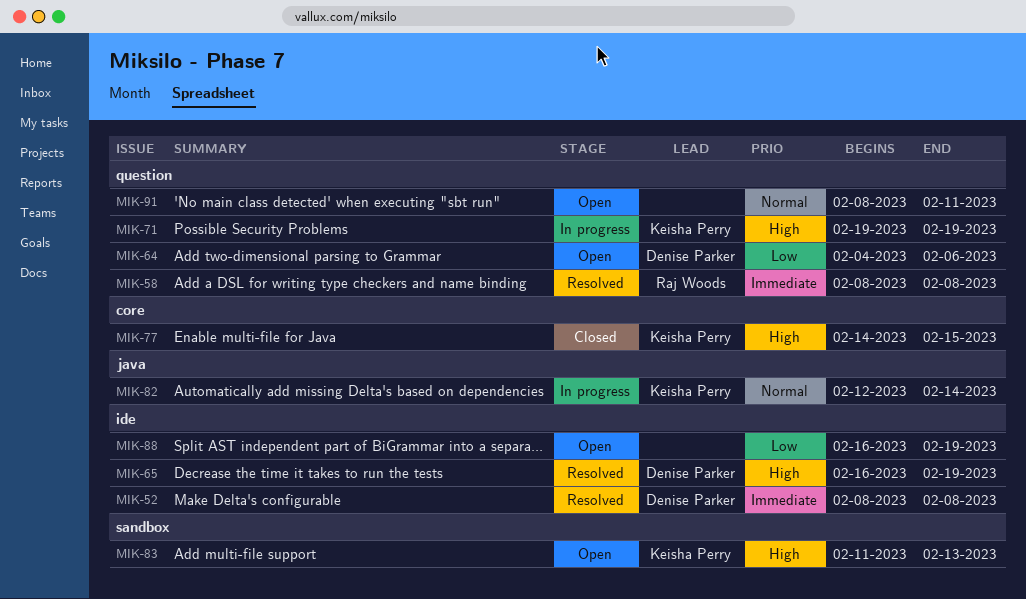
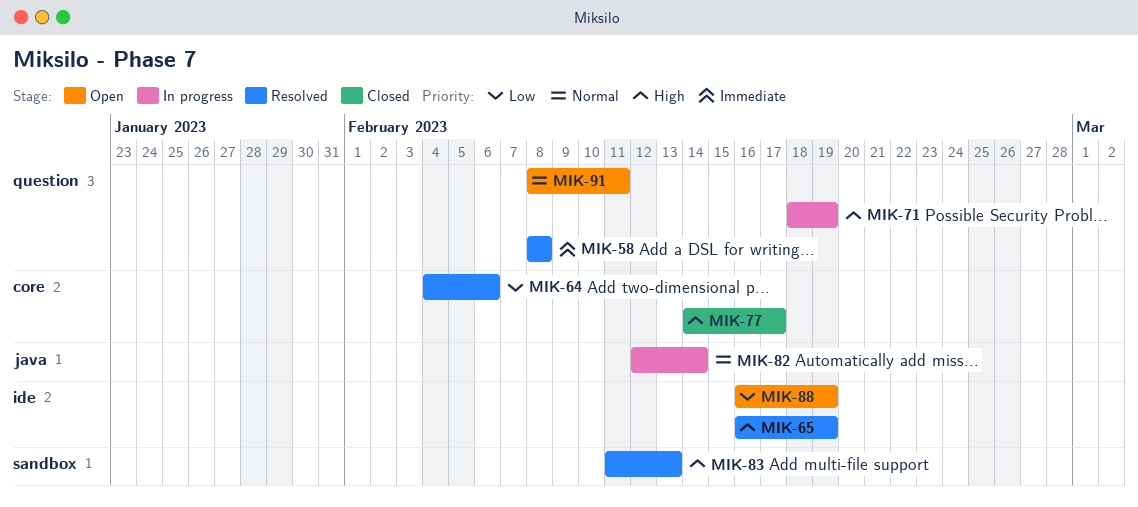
MIK-52: present -> none
MIK-64, status: Open -> Resolved
MIK-64, label: question -> core
MIK-71, start: Feb 19 -> Feb 18
MIK-77, due: Feb 15 -> Feb 17
MIK-83, status: Open -> Resolved

